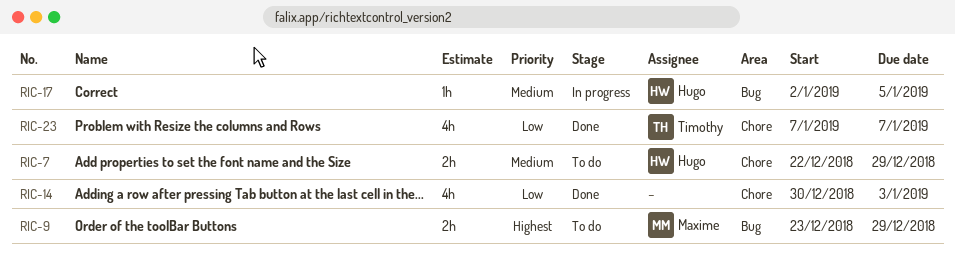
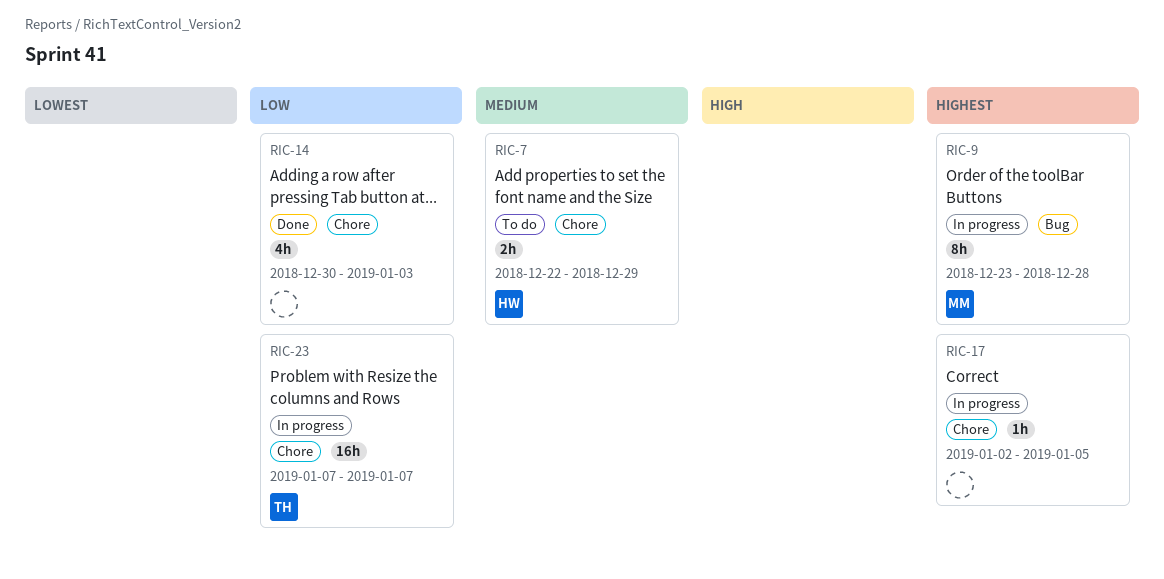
RIC-9, status: To do -> In progress
RIC-9, estimate: 2h -> 8h
RIC-9, due: Dec 29 -> Dec 28
RIC-17, owner: Hugo -> none
RIC-17, priority: Medium -> Highest
RIC-17, label: Bug -> Chore
RIC-23, status: Done -> In progress
RIC-23, estimate: 4h -> 16h

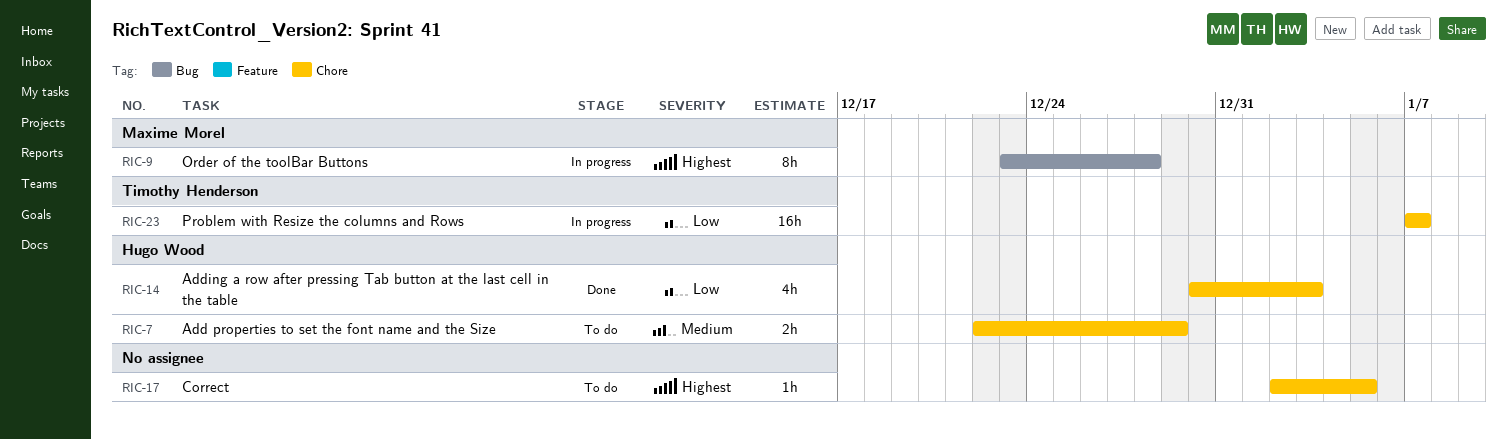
RIC-14, owner: none -> Hugo Wood
RIC-17, status: In progress -> To do

